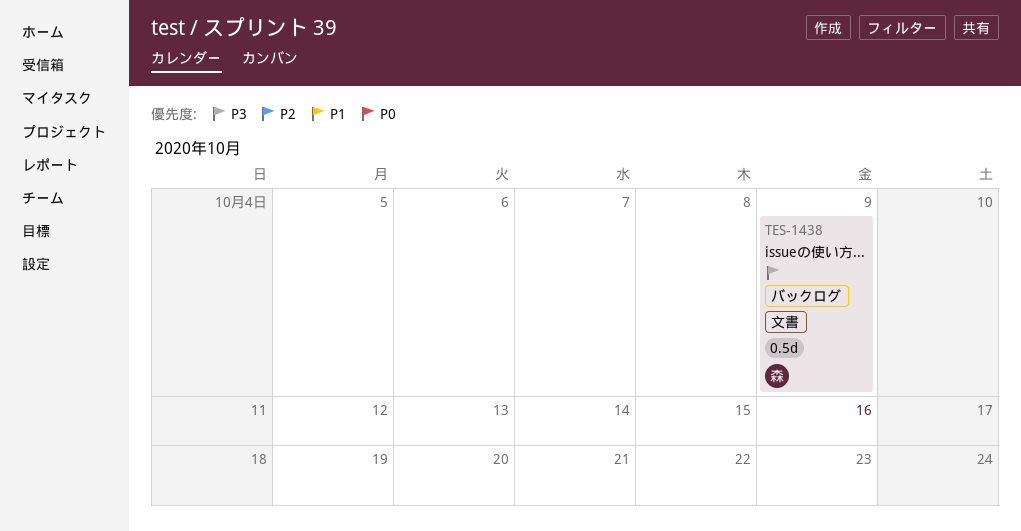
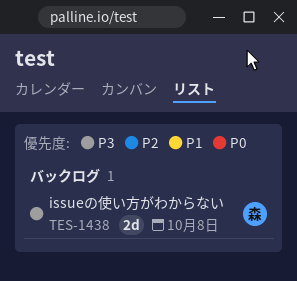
TES-1438, estimate: 0.5d -> 2d
TES-1438, due: Oct 9 -> Oct 8

